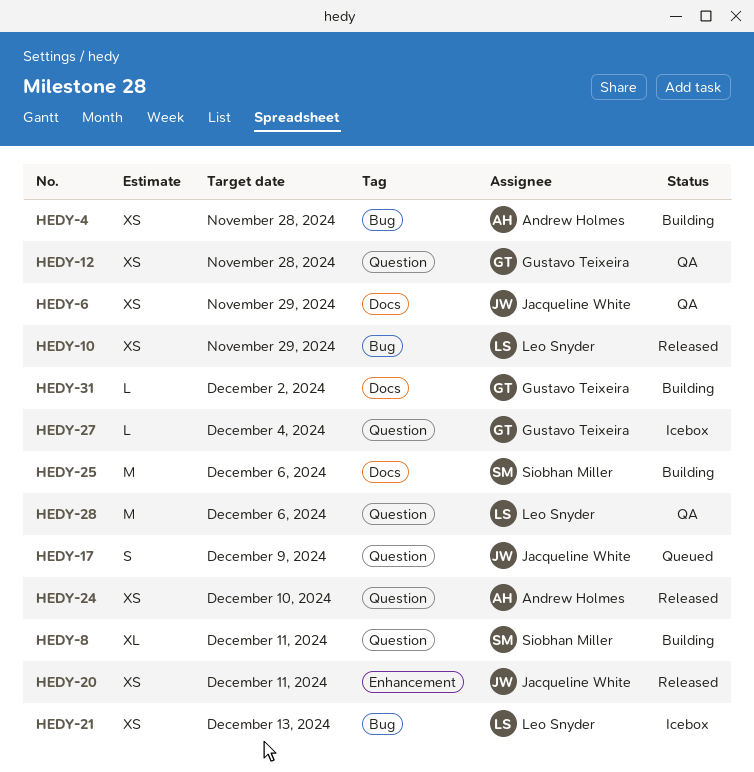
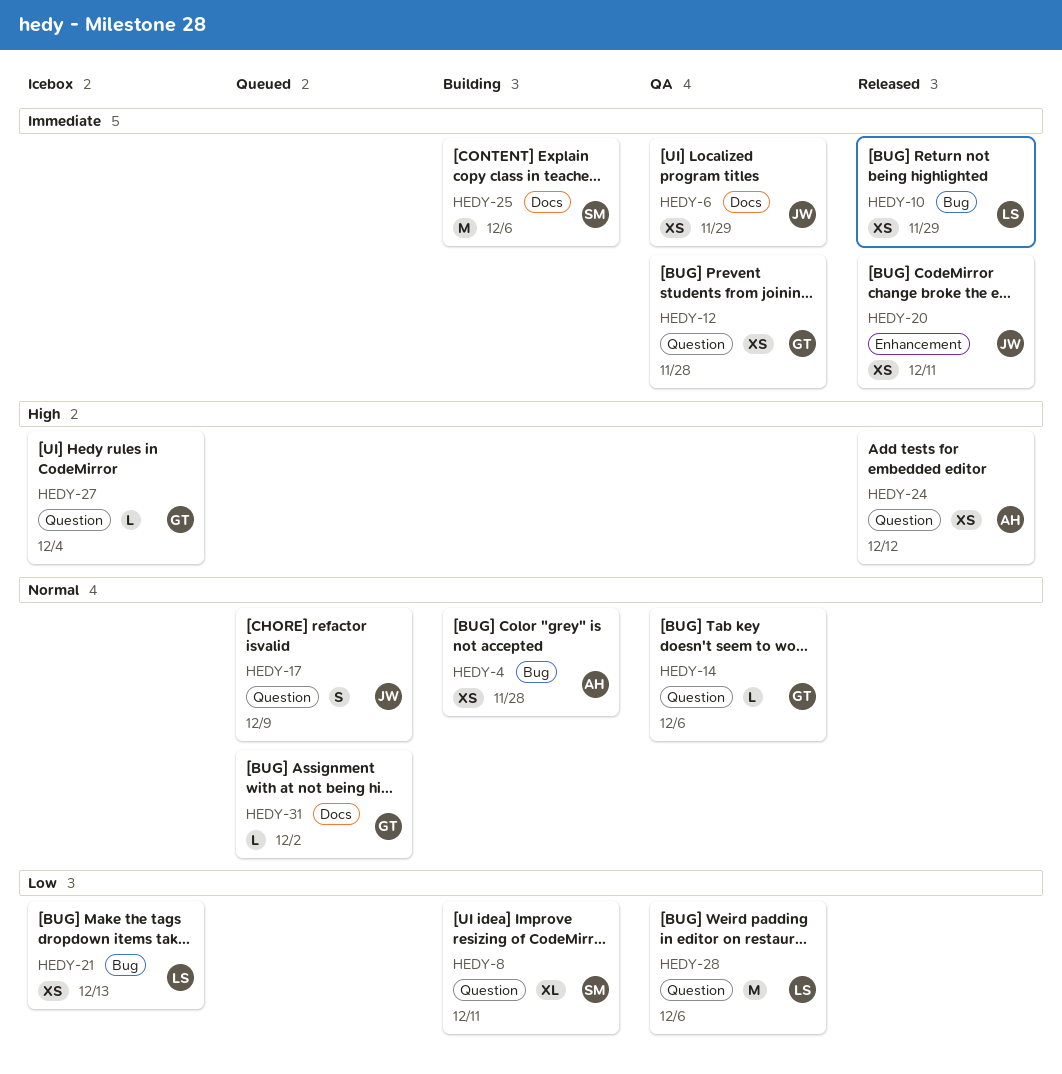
HEDY-14: none -> present
HEDY-24, due: Dec 10 -> Dec 12
HEDY-31, status: Building -> Queued

